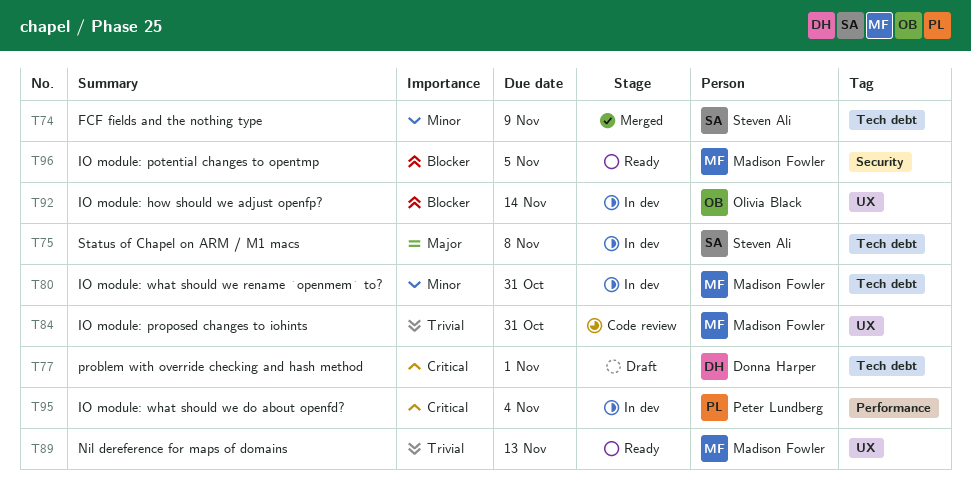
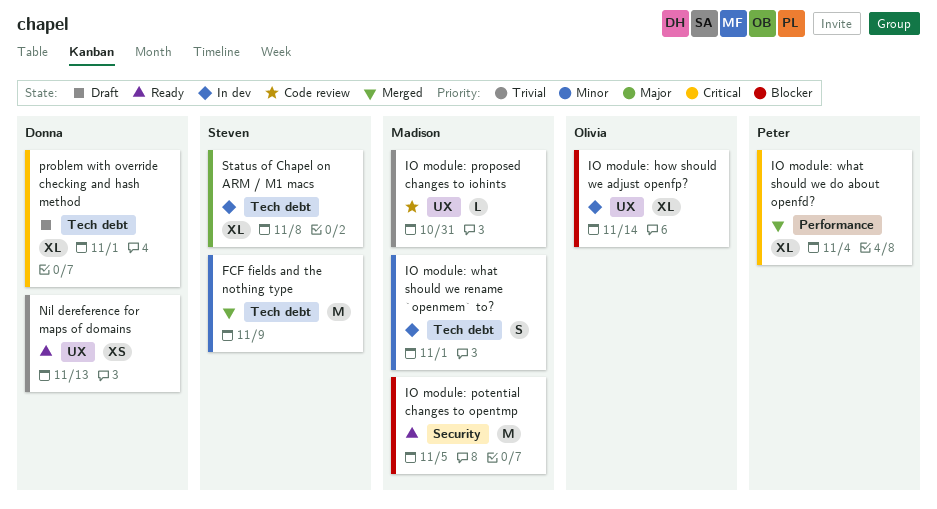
IO module: what should we do about openfd?, status: In dev -> Merged
IO module: what should we rename `openmem` to?, due: Oct 31 -> Nov 1
Nil dereference for maps of domains, owner: Madison Fowler -> Donna Harper

